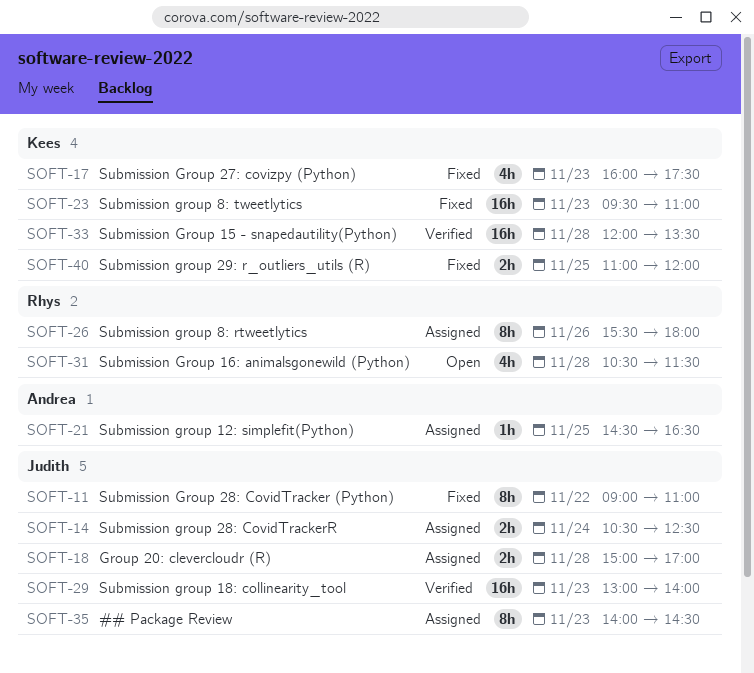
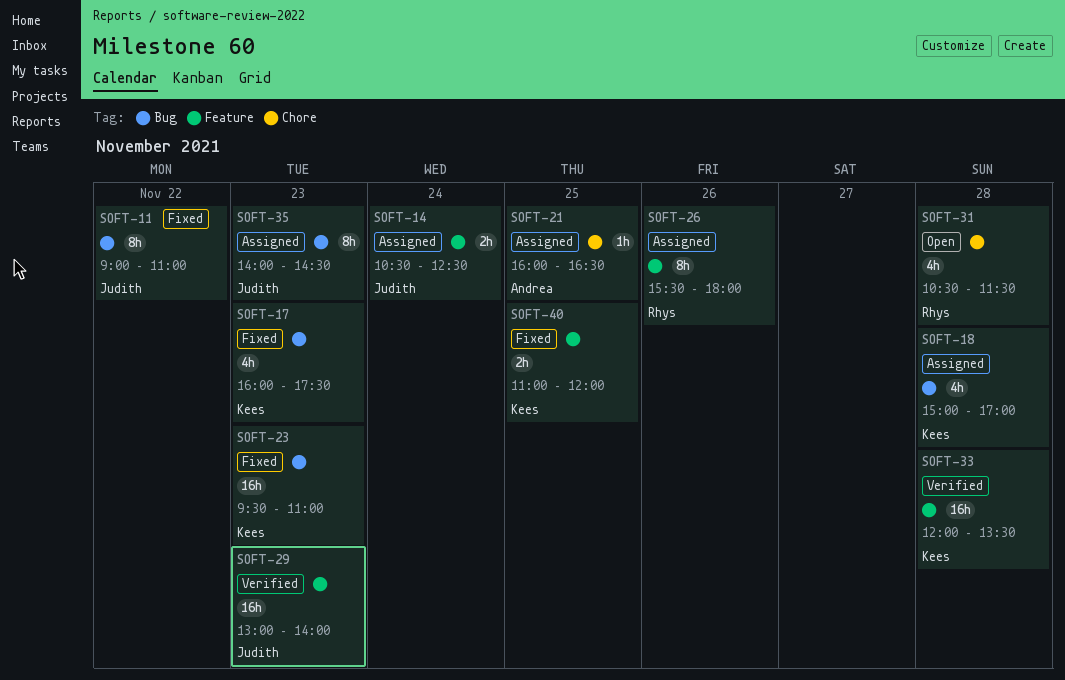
SOFT-18, owner: Judith -> Kees
SOFT-18, estimate: 2h -> 4h
SOFT-21, begins: 14:30 -> 16:00

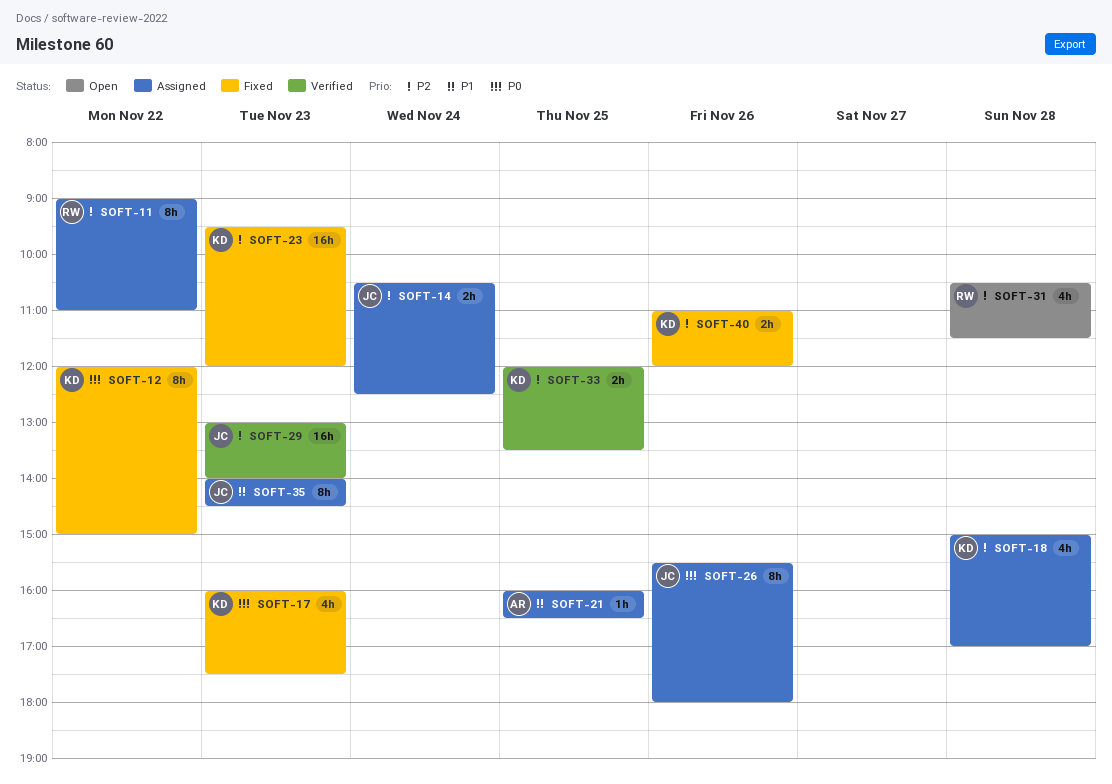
SOFT-11, status: Fixed -> Assigned
SOFT-11, owner: Judith -> Rhys
SOFT-12: none -> present
SOFT-23, ends: 11:00 -> 12:00
SOFT-26, owner: Rhys -> Judith
SOFT-33, estimate: 16h -> 2h
SOFT-33, day: Nov 28 -> Nov 25
SOFT-40, day: Nov 25 -> Nov 26

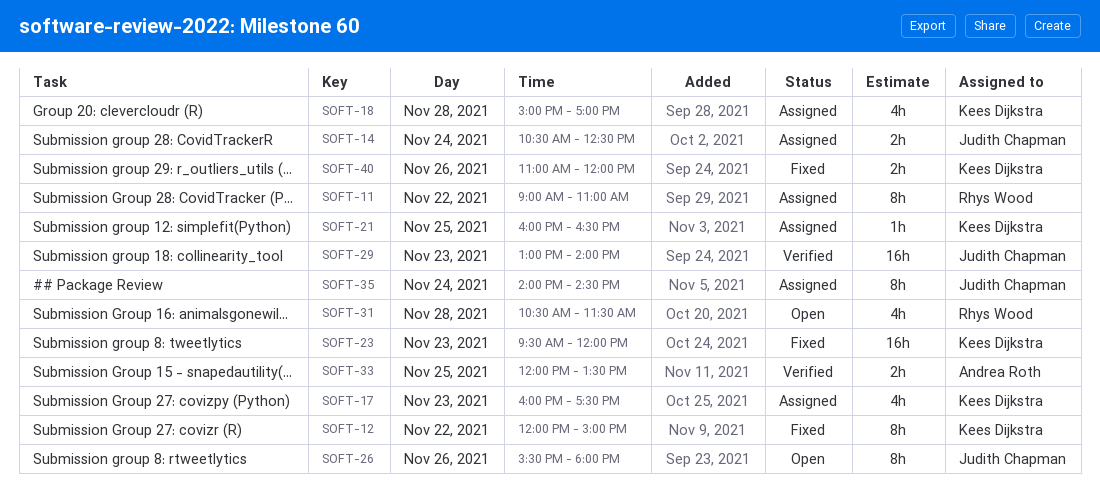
SOFT-17, status: Fixed -> Assigned
SOFT-21, owner: Andrea Roth -> Kees Dijkstra
SOFT-26, status: Assigned -> Open
SOFT-33, owner: Kees Dijkstra -> Andrea Roth
SOFT-35, day: Nov 23 -> Nov 24

